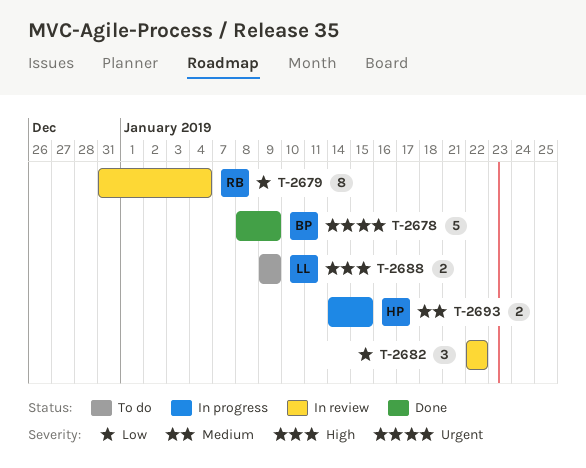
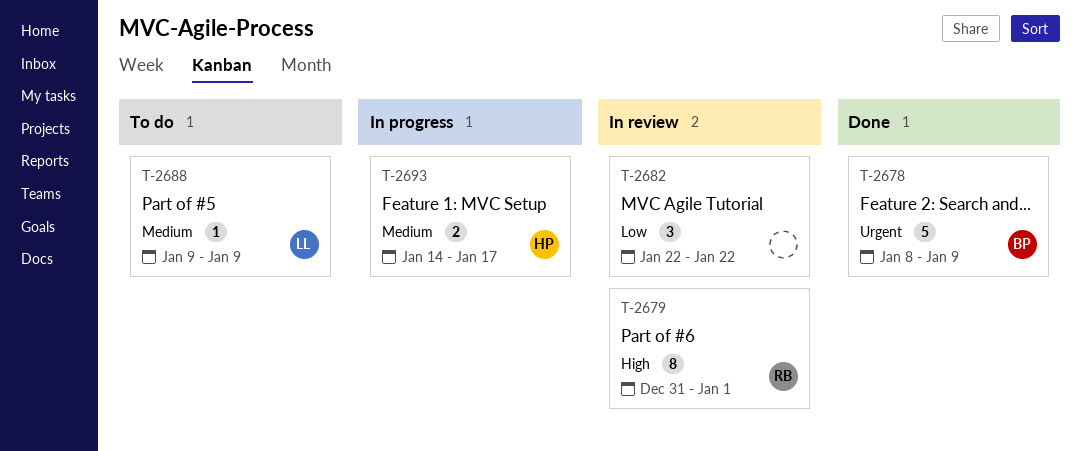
T-2679, priority: Low -> High
T-2679, due: Jan 4 -> Jan 1
T-2688, priority: High -> Medium
T-2688, estimate: 2 -> 1
T-2693, due: Jan 15 -> Jan 17

